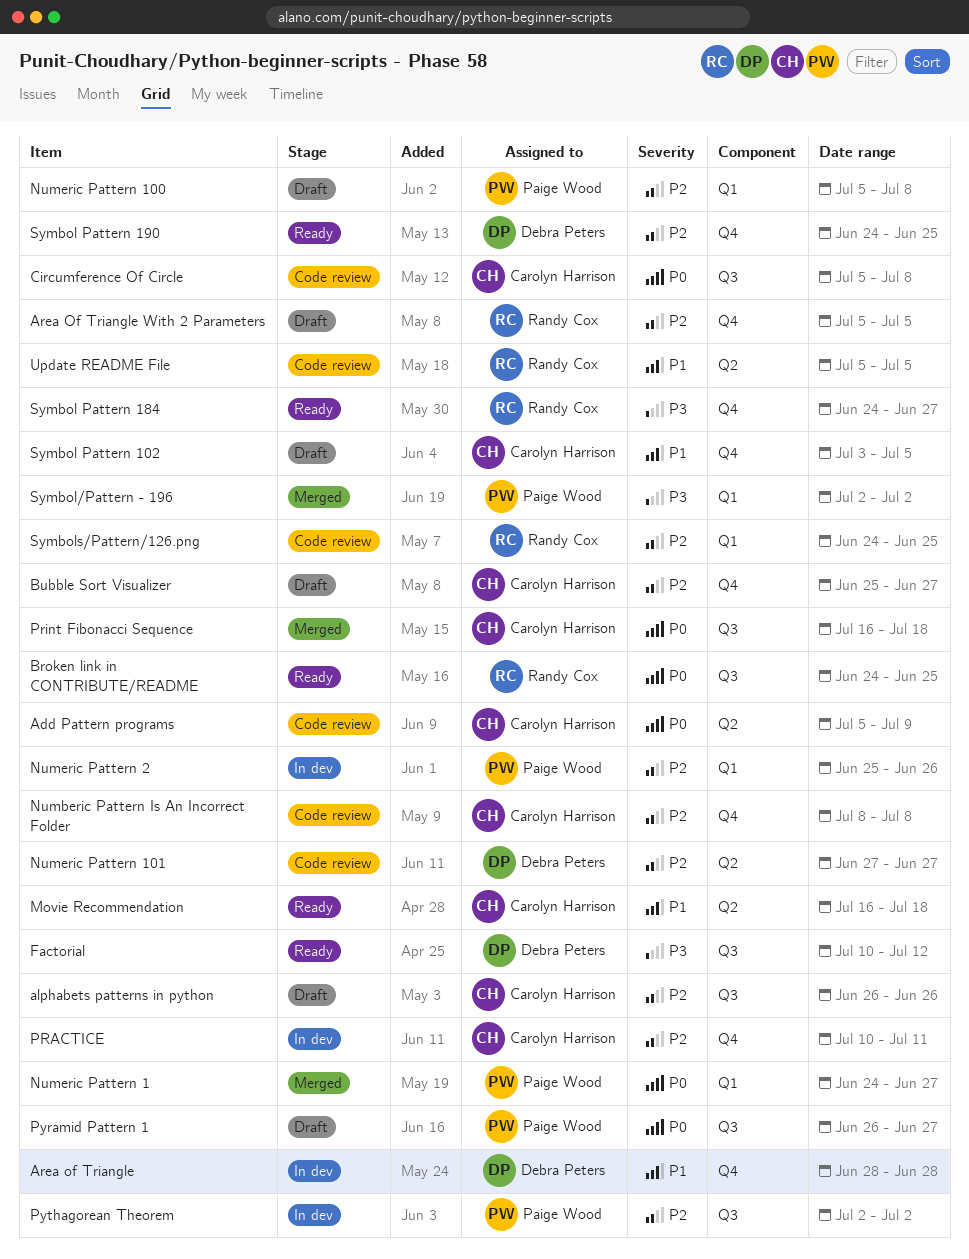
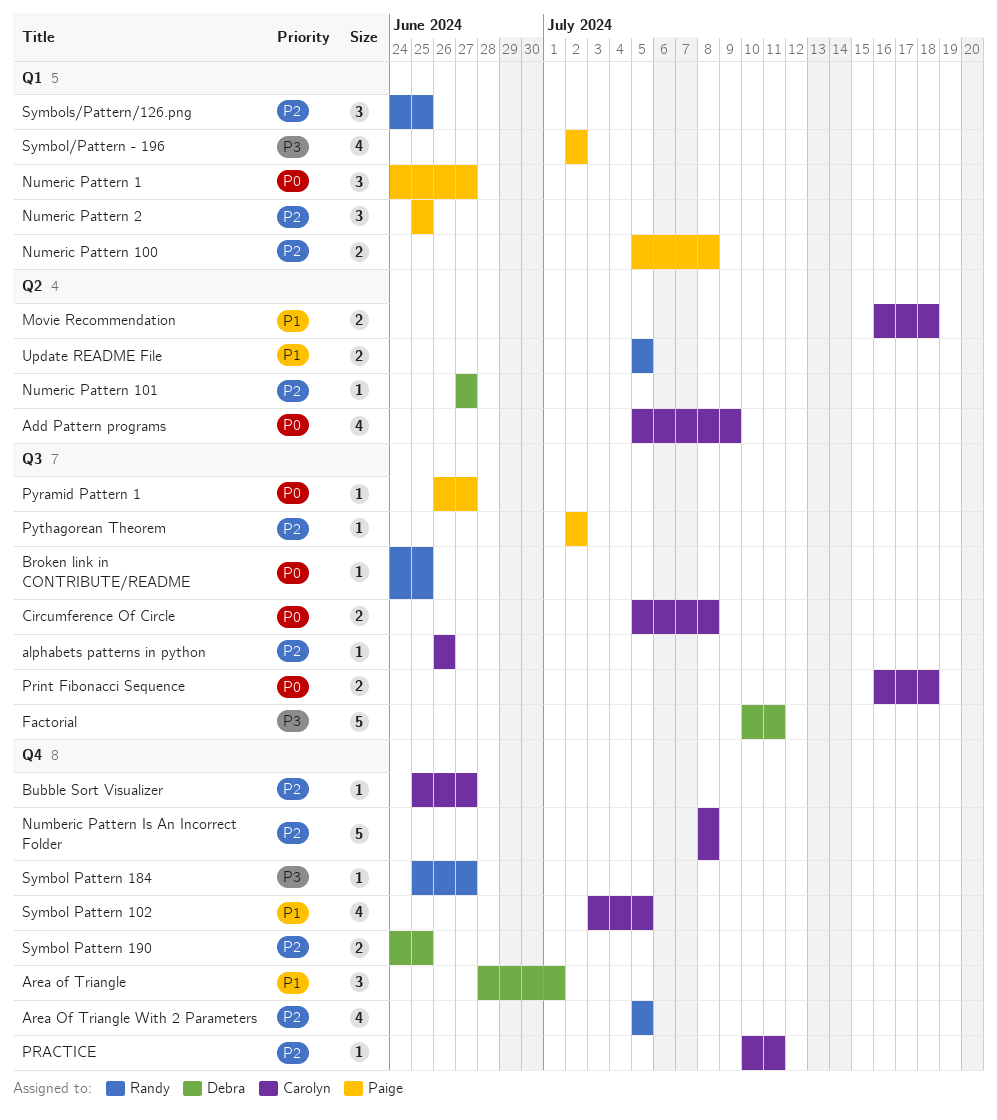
Area of Triangle, due: Jun 28 -> Jul 1
Factorial, due: Jul 12 -> Jul 11
Numeric Pattern 2, due: Jun 26 -> Jun 25
Symbol Pattern 184, start: Jun 24 -> Jun 25

